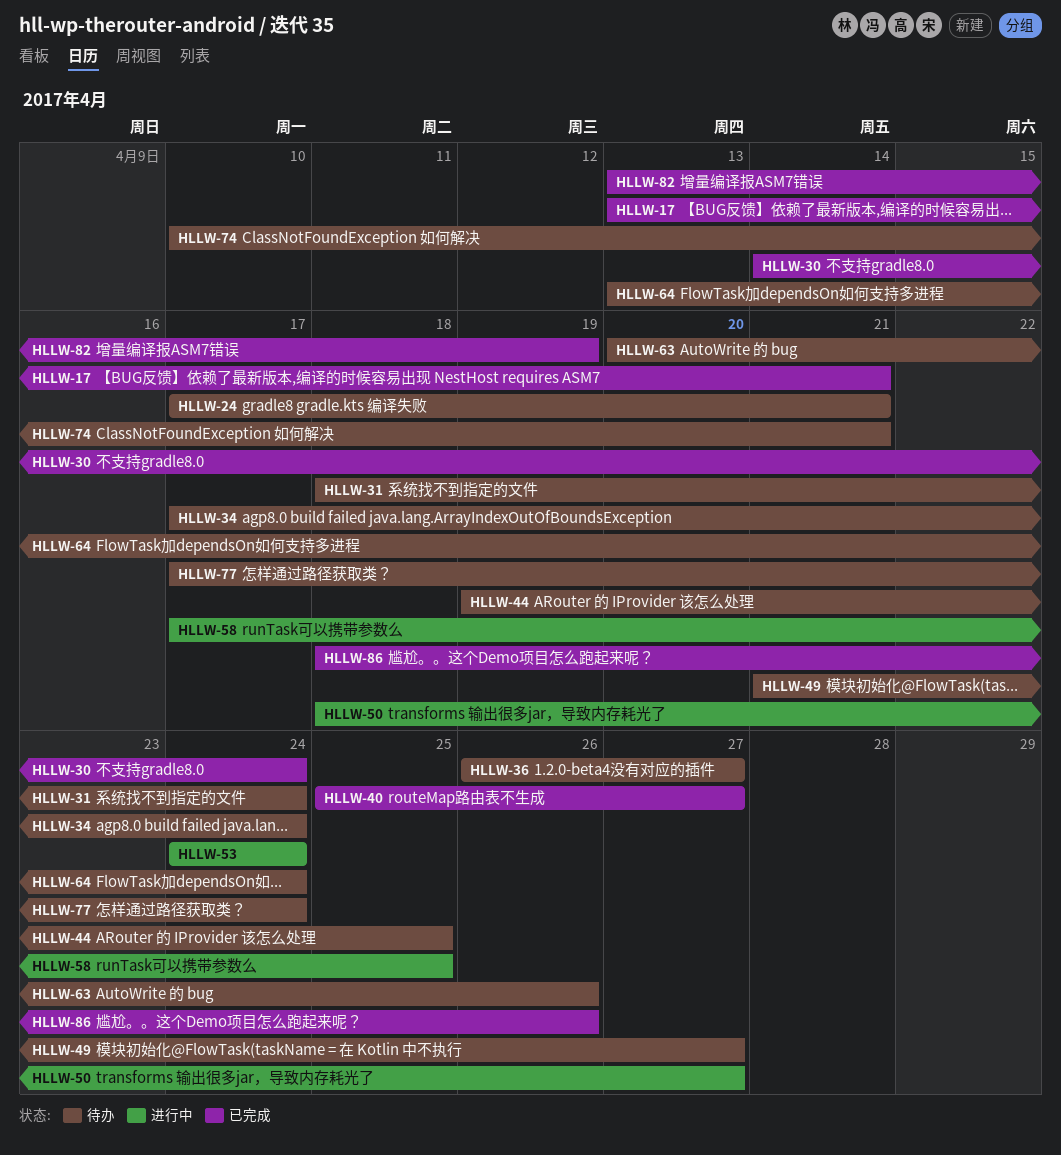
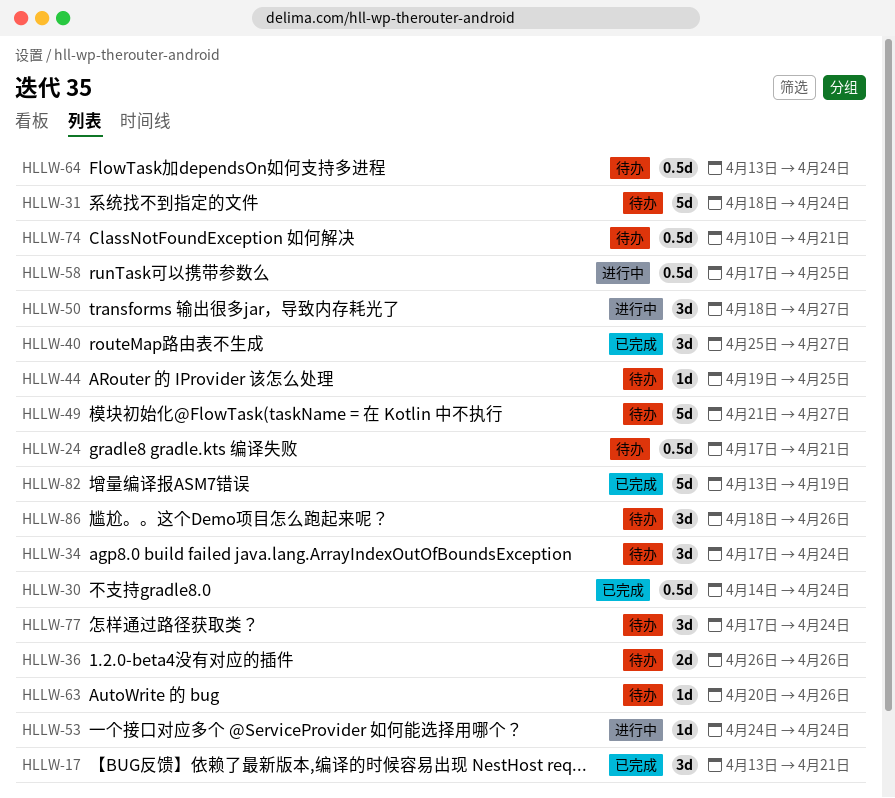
HLLW-36, due: Apr 27 -> Apr 26
HLLW-86, status: 已完成 -> 待办

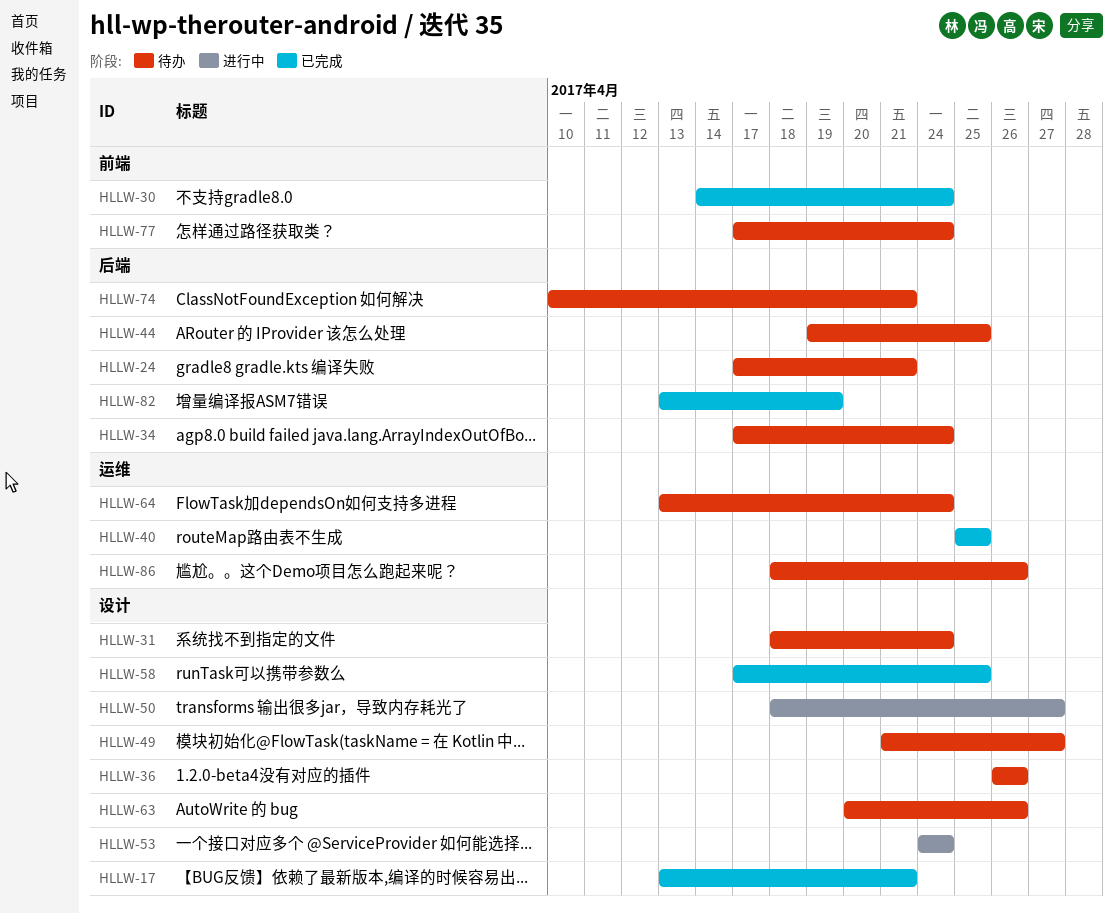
HLLW-40, due: Apr 27 -> Apr 25
HLLW-58, status: 进行中 -> 已完成

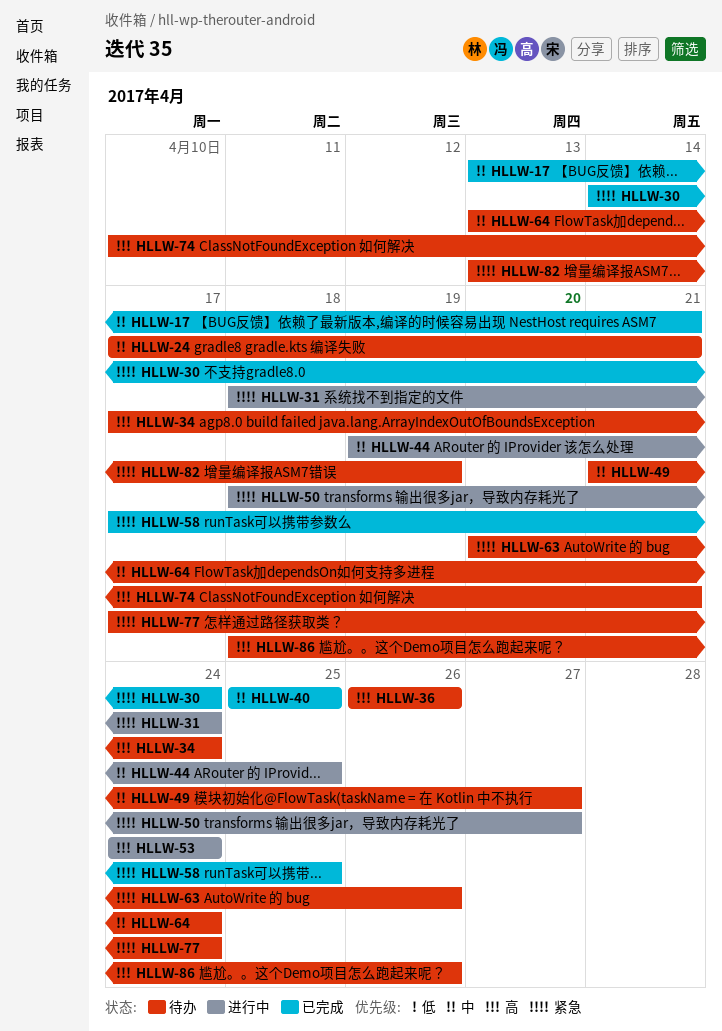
HLLW-31, status: 待办 -> 进行中
HLLW-44, status: 待办 -> 进行中
HLLW-82, status: 已完成 -> 待办

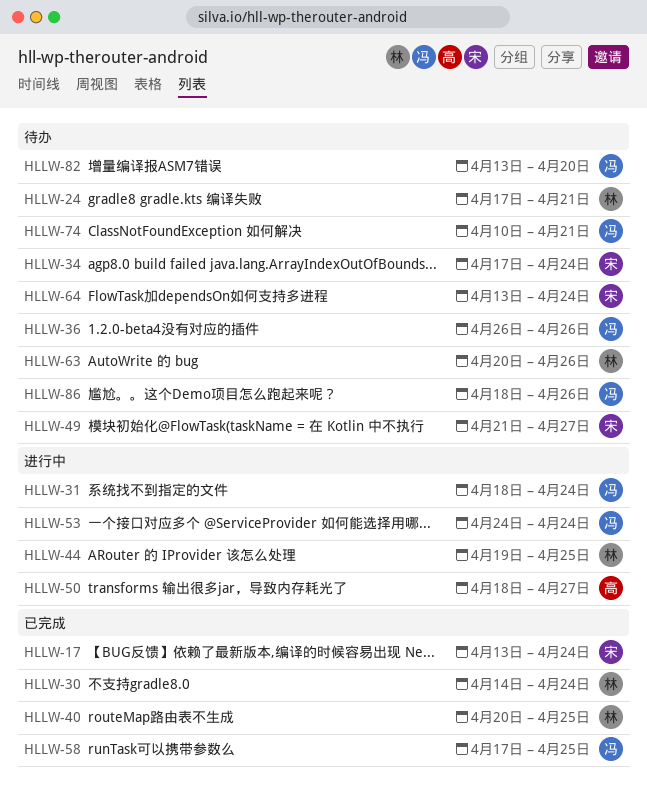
HLLW-17, due: Apr 21 -> Apr 24
HLLW-40, start: Apr 25 -> Apr 20
HLLW-77: present -> none
HLLW-82, due: Apr 19 -> Apr 20

